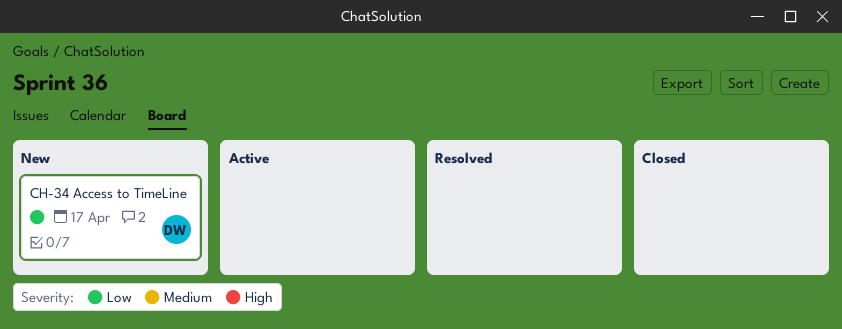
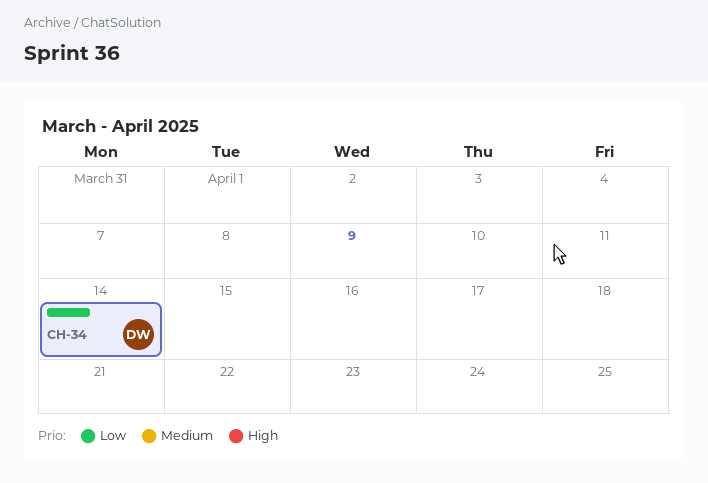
CH-34, due: Apr 17 -> Apr 14

